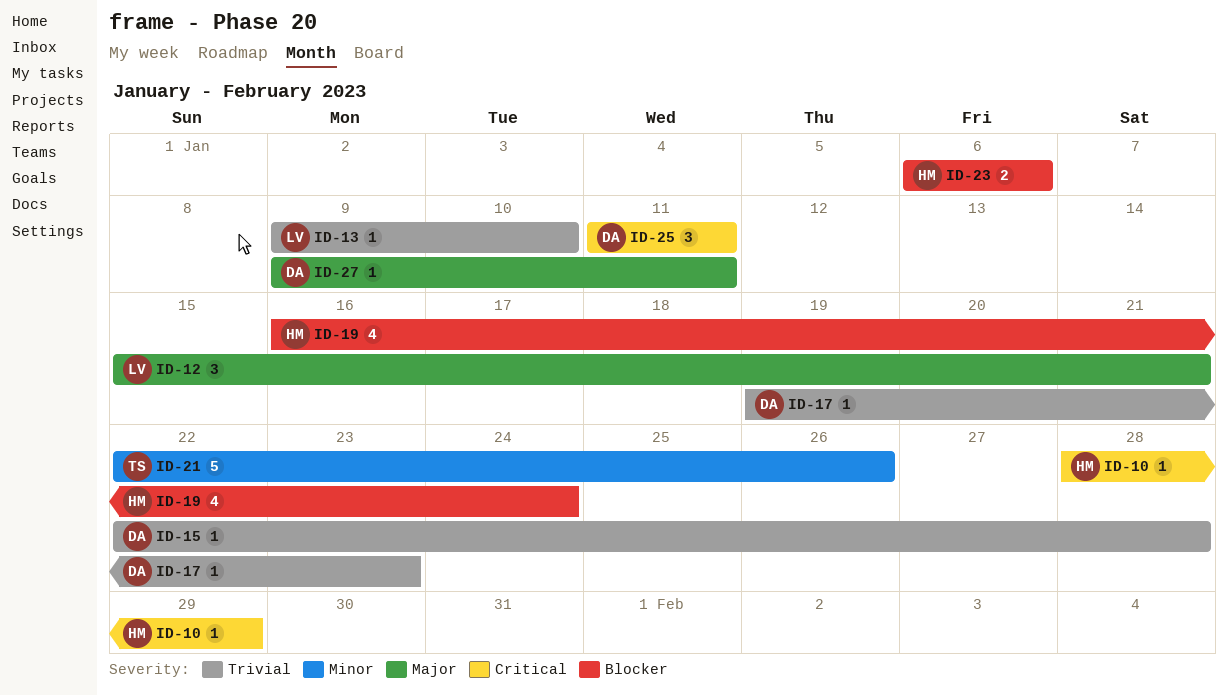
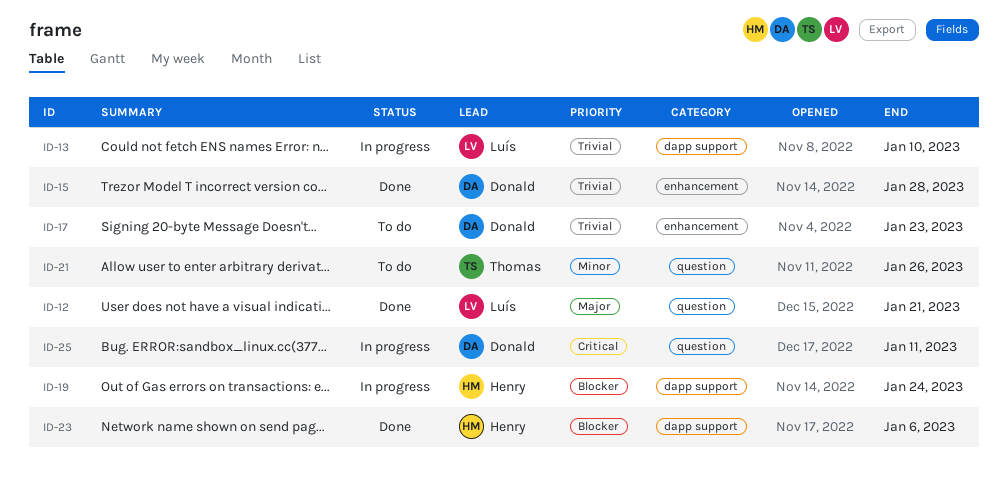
ID-10: present -> none
ID-27: present -> none

